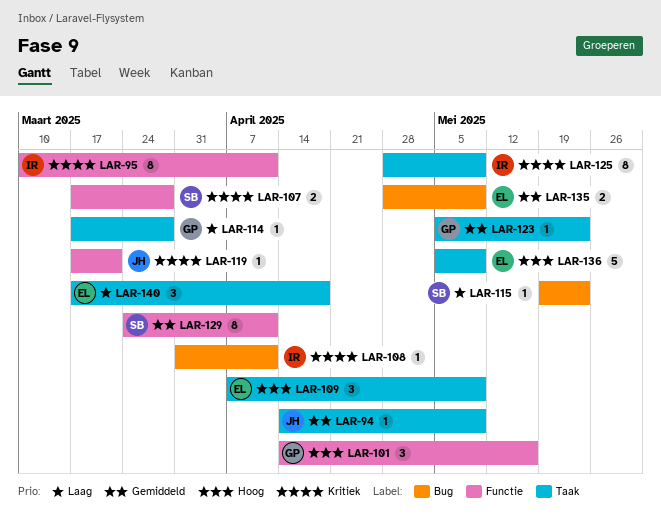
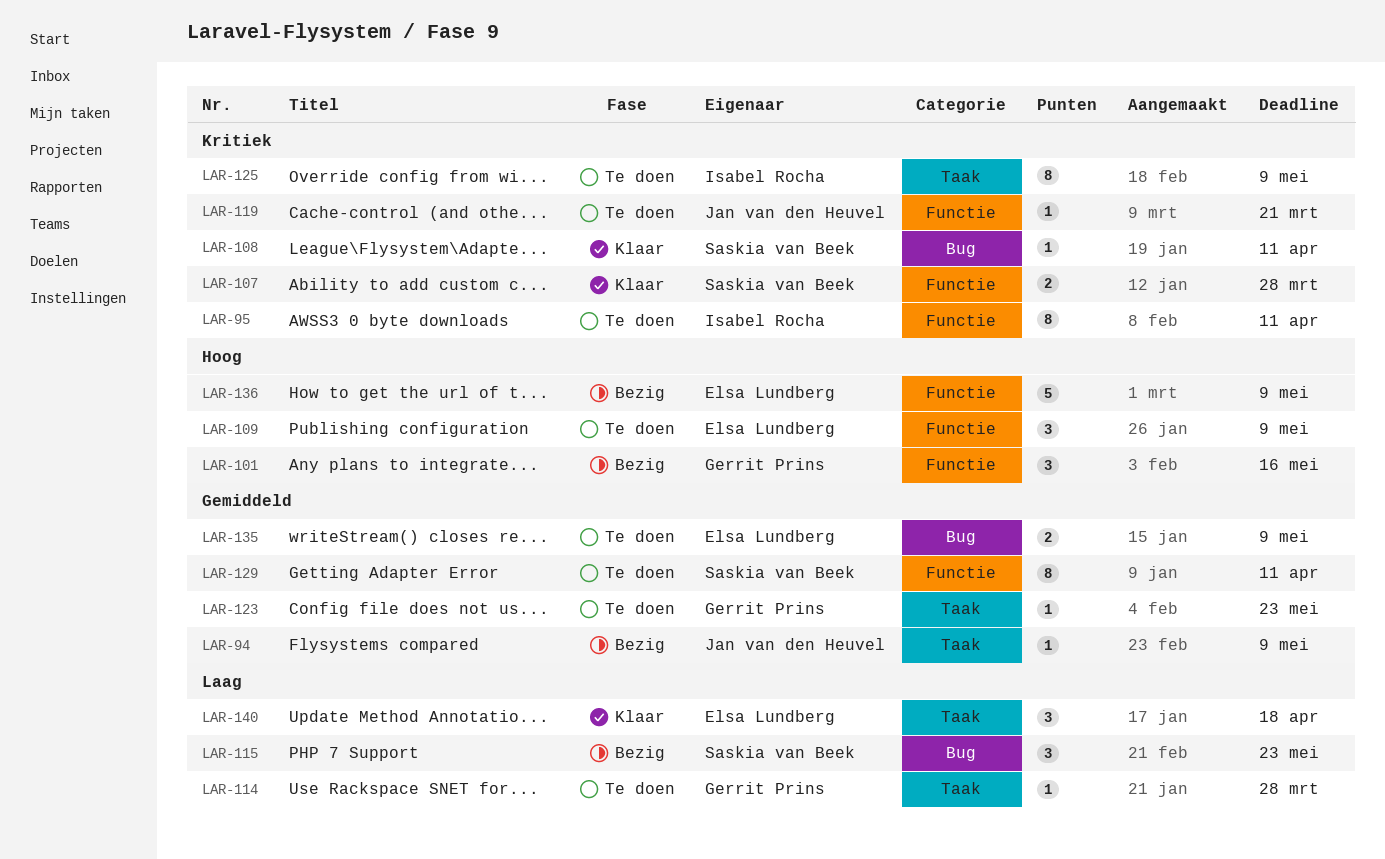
LAR-108, owner: Isabel Rocha -> Saskia van Beek
LAR-109, label: Taak -> Functie
LAR-115, estimate: 1 -> 3
LAR-136, label: Taak -> Functie

